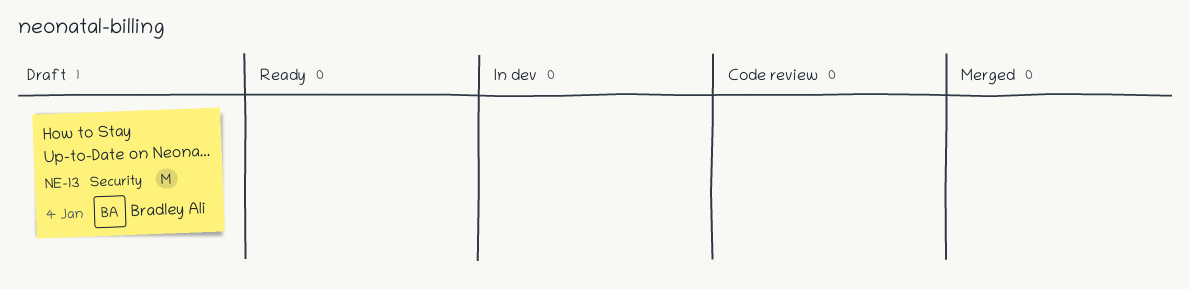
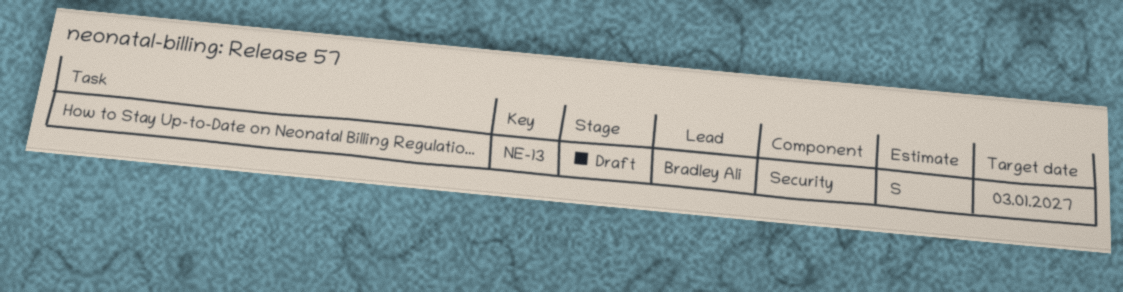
NE-13, estimate: M -> S
NE-13, due: Jan 4 -> Jan 3

